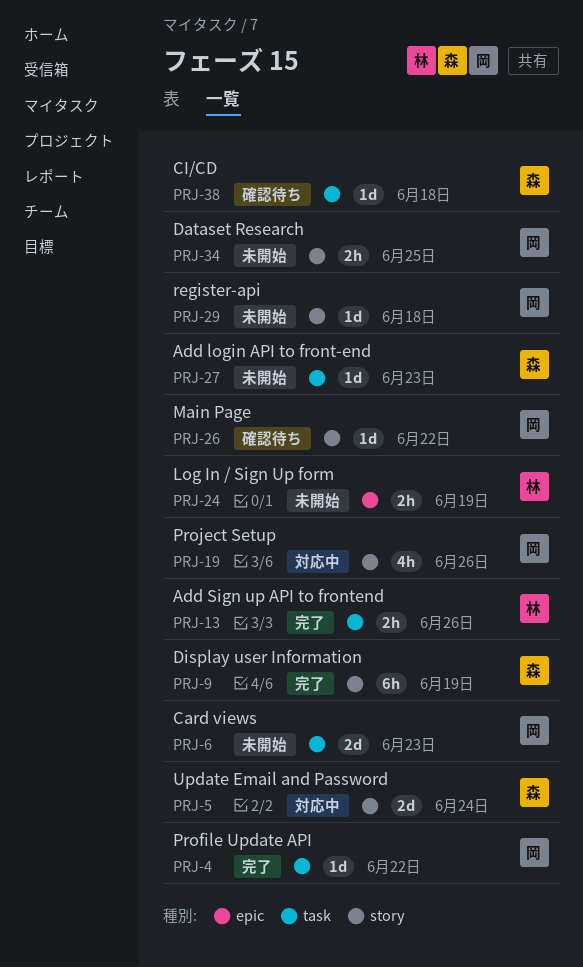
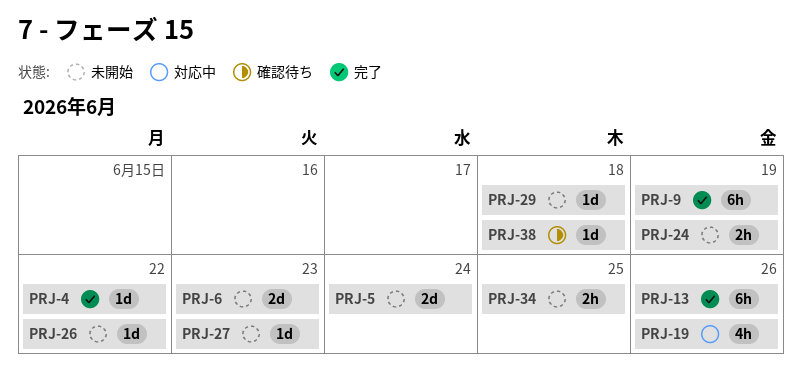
PRJ-5, status: 対応中 -> 未開始
PRJ-13, estimate: 2h -> 6h
PRJ-26, status: 確認待ち -> 未開始

